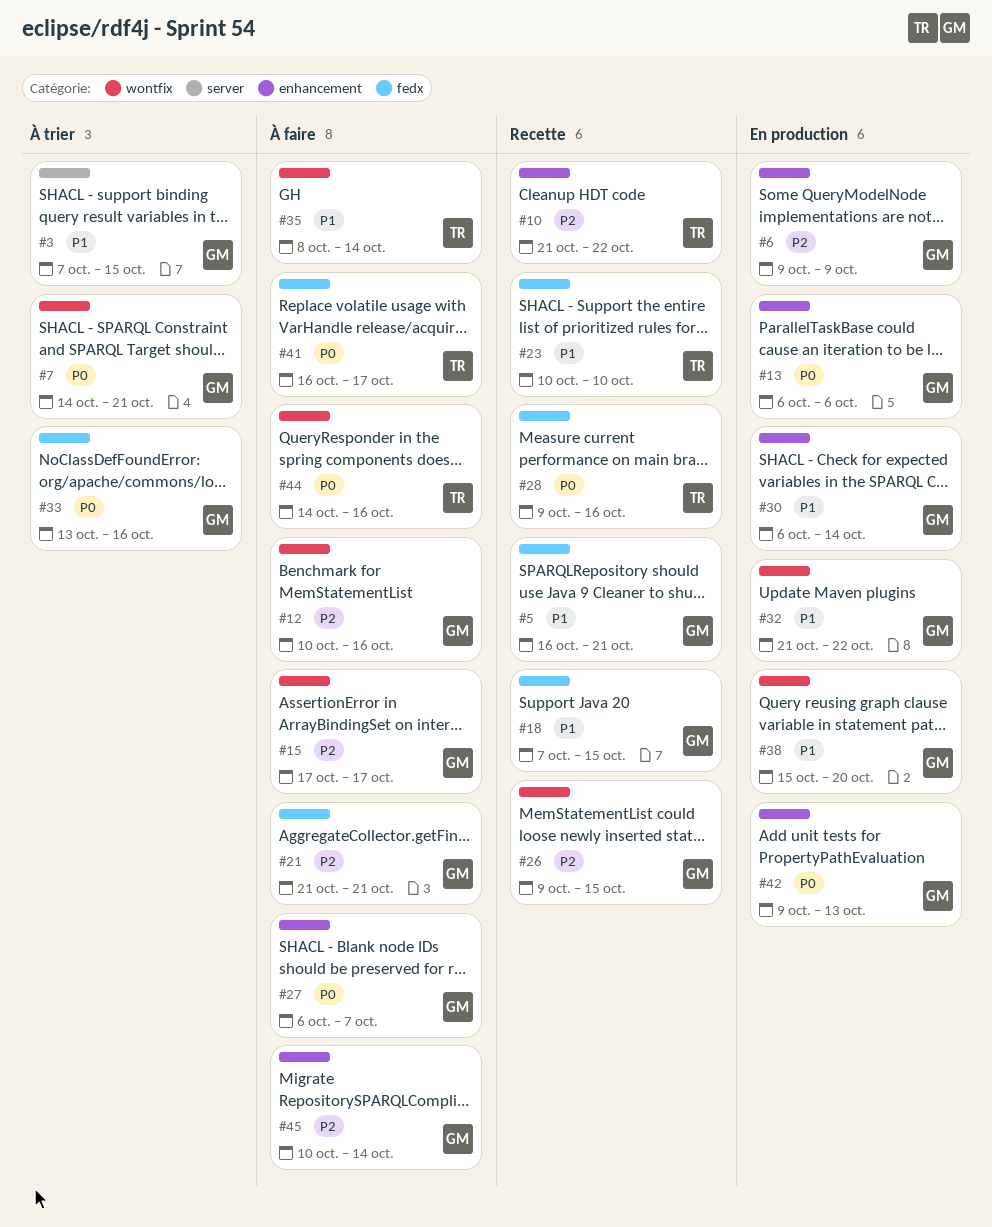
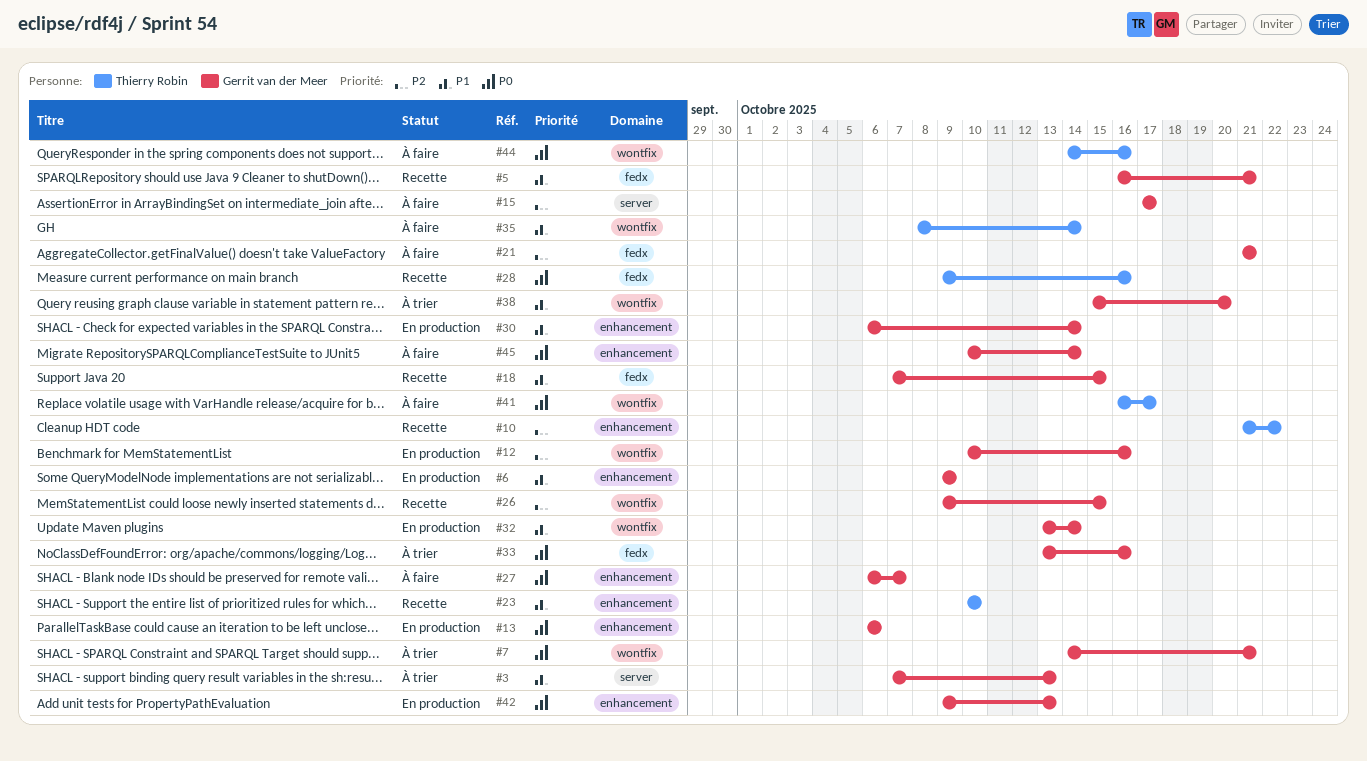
#3, due: Oct 15 -> Oct 13
#6, priority: P2 -> P1
#12, status: À faire -> En production
#15, label: wontfix -> server
#23, label: fedx -> enhancement
#32, start: Oct 21 -> Oct 13
#32, due: Oct 22 -> Oct 14
#38, status: En production -> À trier
#41, label: fedx -> wontfix
#45, priority: P2 -> P0

